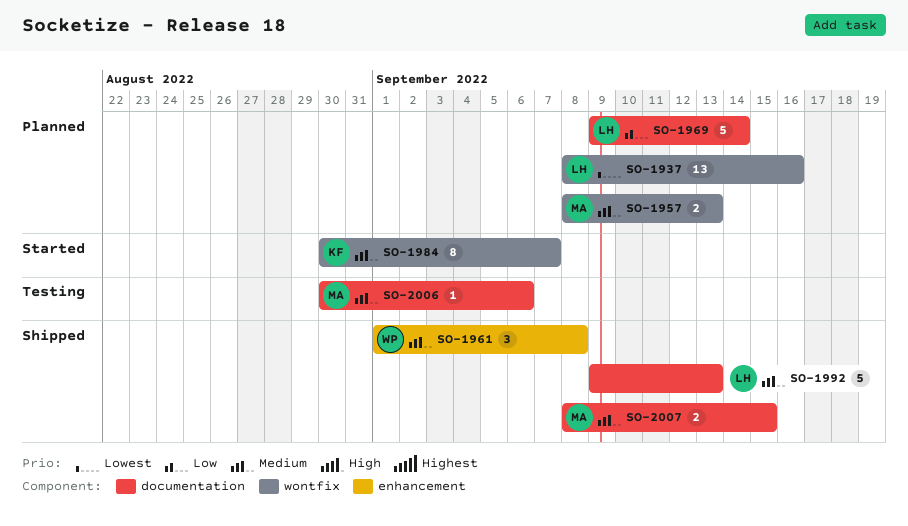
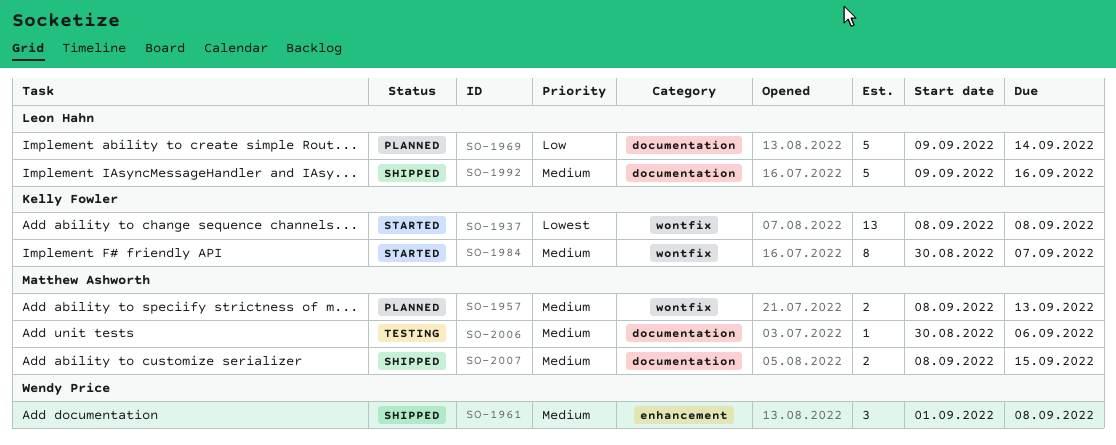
SO-1937, status: Planned -> Started
SO-1937, owner: Leon Hahn -> Kelly Fowler
SO-1937, due: Sep 16 -> Sep 8
SO-1992, due: Sep 13 -> Sep 16

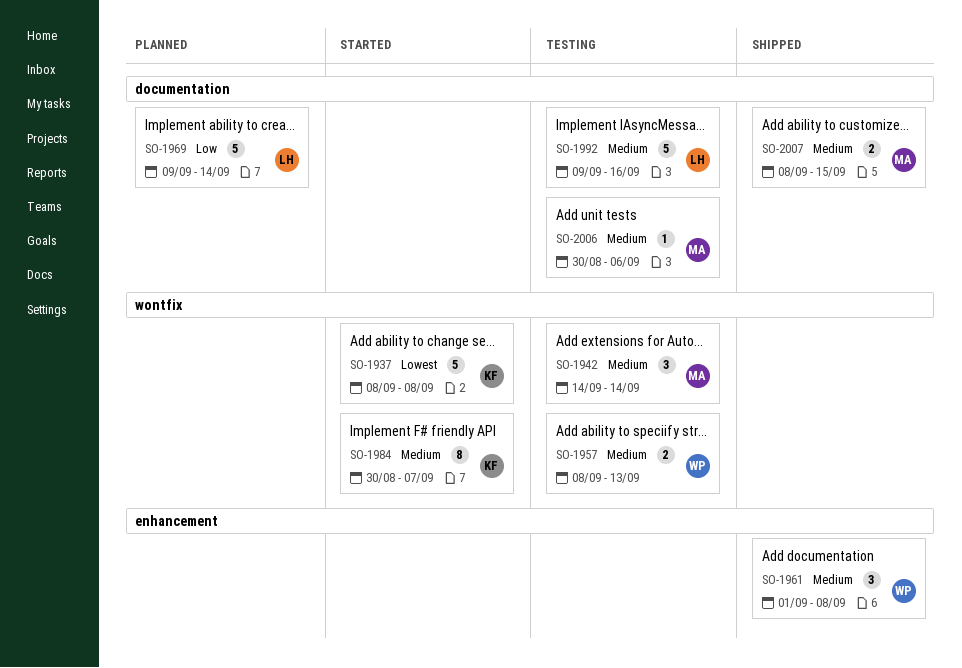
SO-1937, estimate: 13 -> 5
SO-1942: none -> present
SO-1957, status: Planned -> Testing
SO-1957, owner: Matthew Ashworth -> Wendy Price
SO-1992, status: Shipped -> Testing

